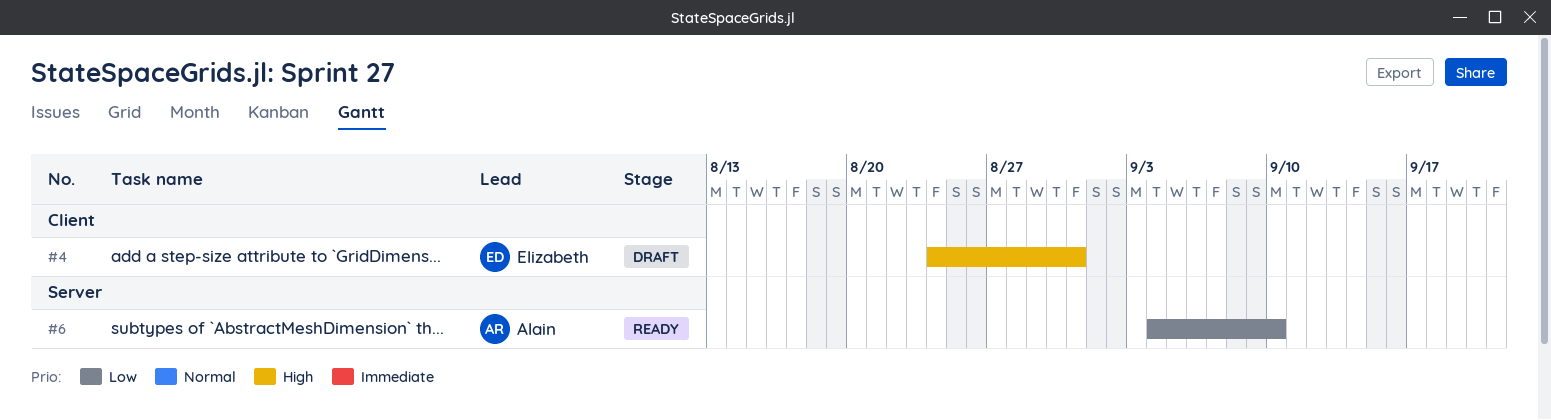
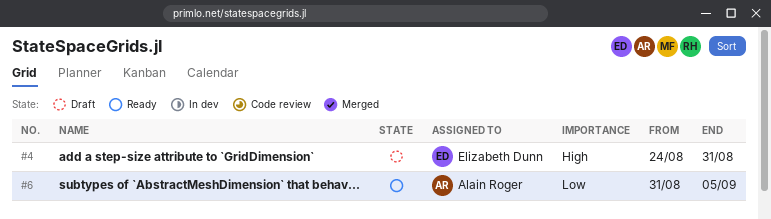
#6, start: Sep 4 -> Aug 31
#6, due: Sep 10 -> Sep 5

